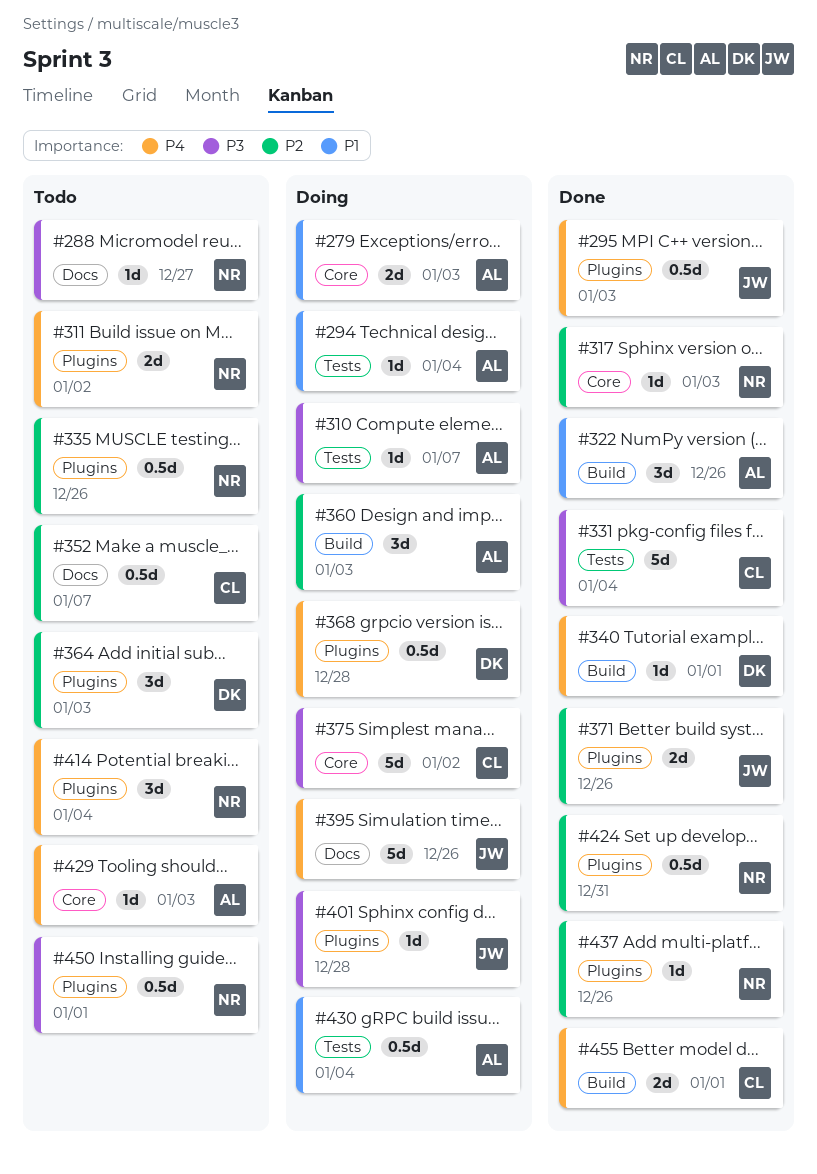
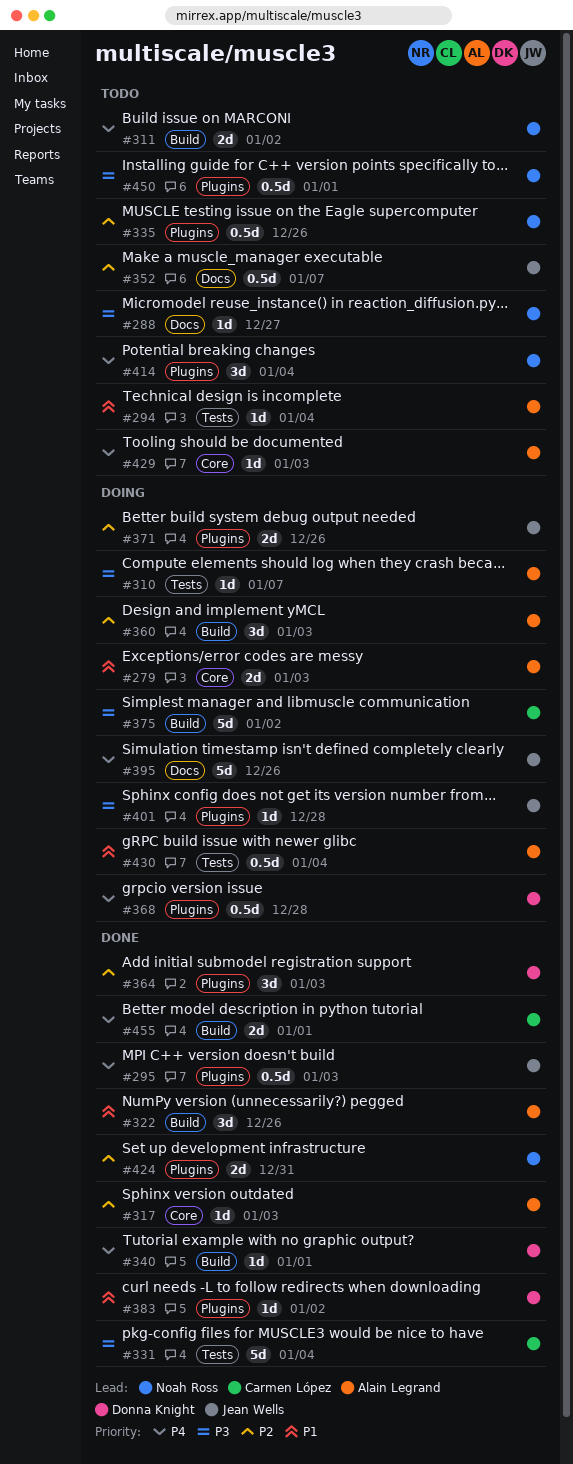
#294, status: Doing -> Todo
#311, label: Plugins -> Build
#317, owner: Noah Ross -> Alain Legrand
#352, owner: Carmen López -> Jean Wells
#364, status: Todo -> Done
#371, status: Done -> Doing
#375, label: Core -> Build
#383: none -> present
#424, estimate: 0.5d -> 2d
#437: present -> none

